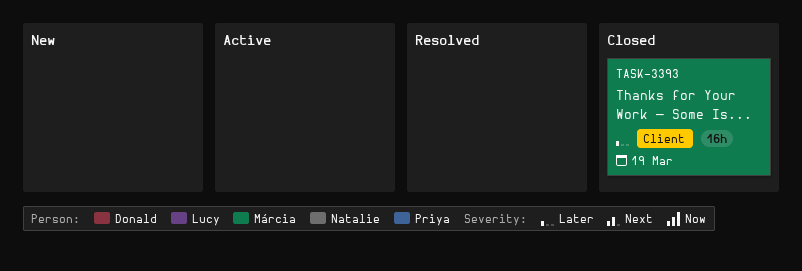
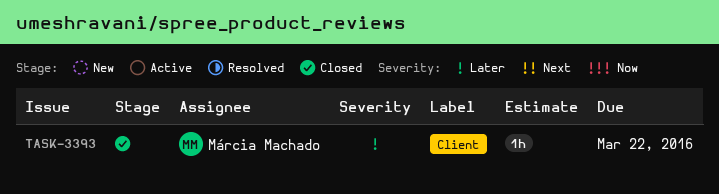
TASK-3393, estimate: 16h -> 1h
TASK-3393, due: Mar 19 -> Mar 22

